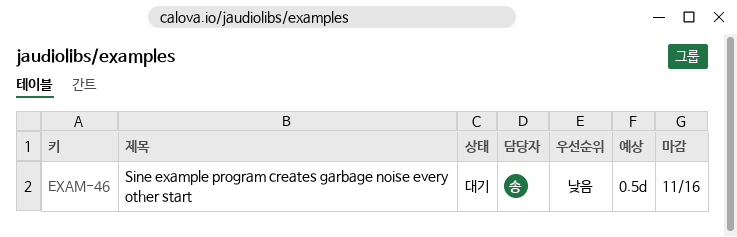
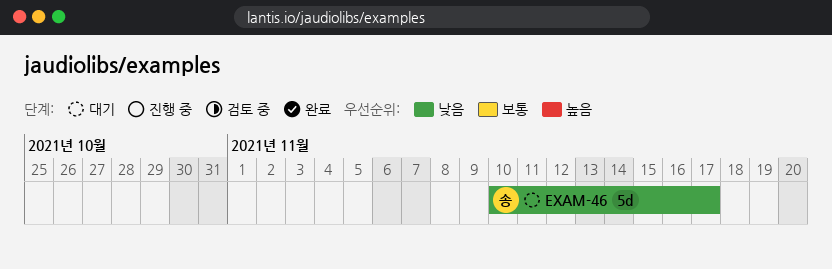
EXAM-46, estimate: 0.5d -> 5d
EXAM-46, due: Nov 16 -> Nov 17

